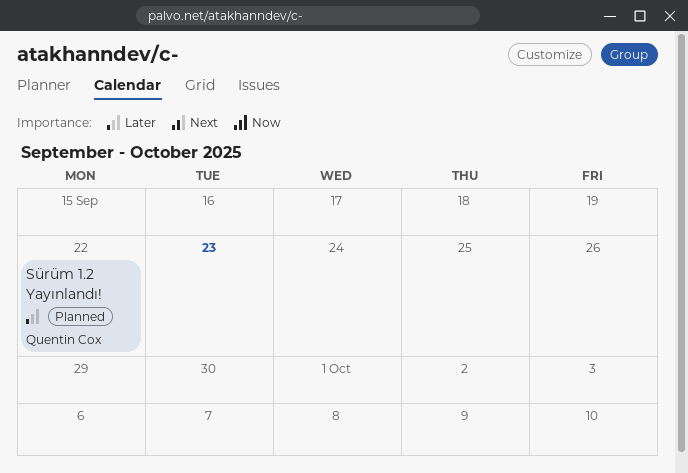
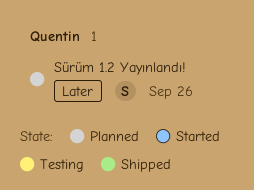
Sürüm 1.2 Yayınlandı!, due: Sep 22 -> Sep 26

